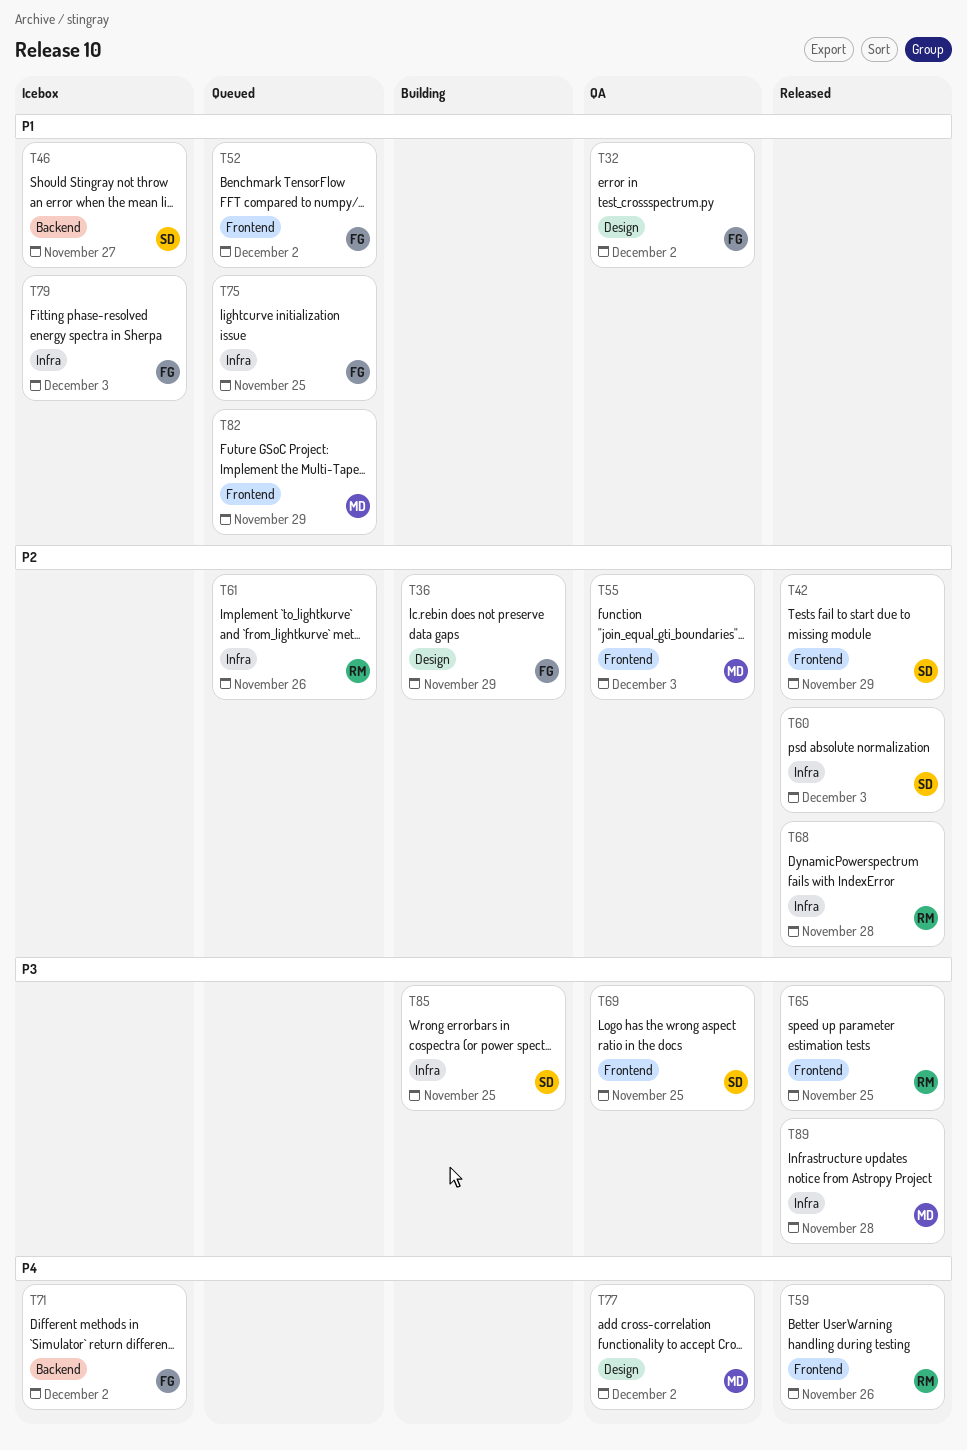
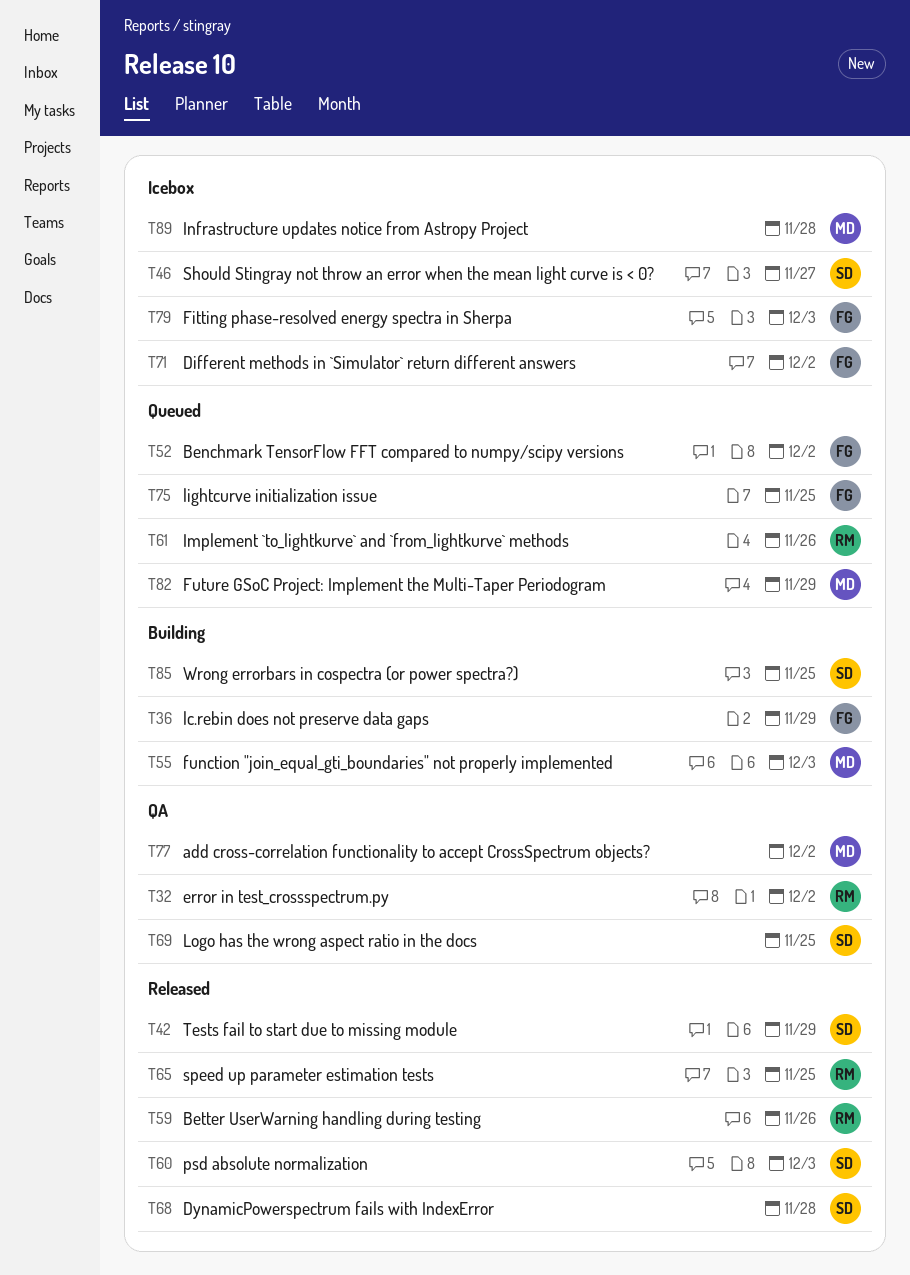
T32, owner: FG -> RM
T55, status: QA -> Building
T68, owner: RM -> SD
T89, status: Released -> Icebox

